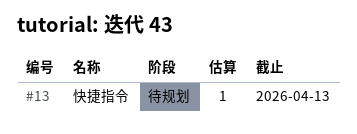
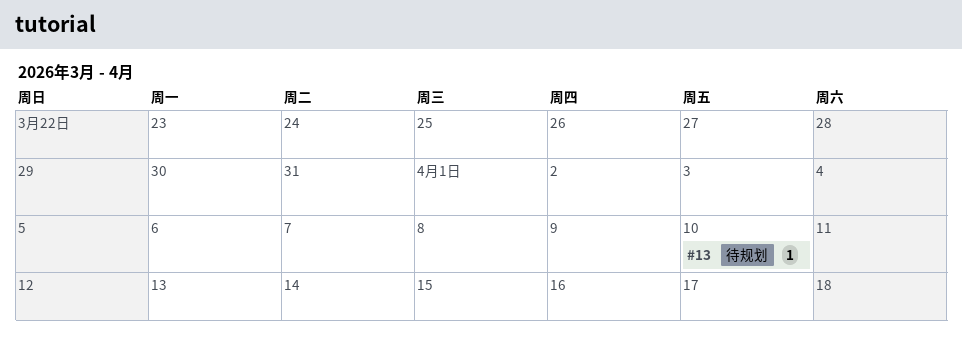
#13, due: Apr 13 -> Apr 10

